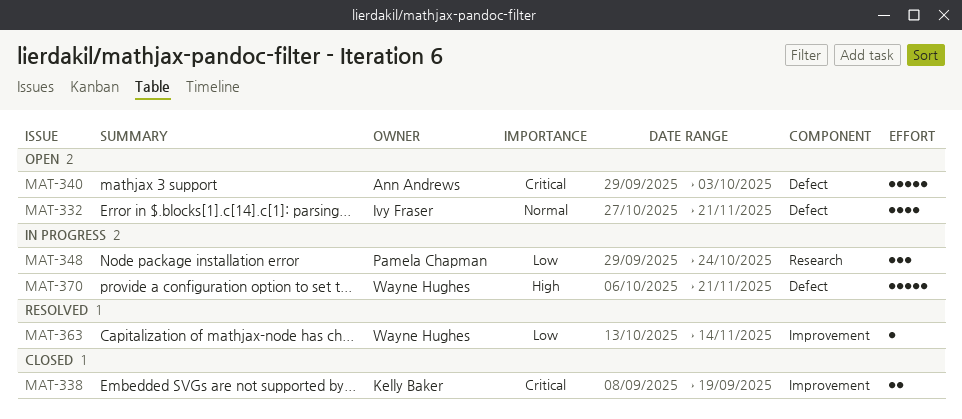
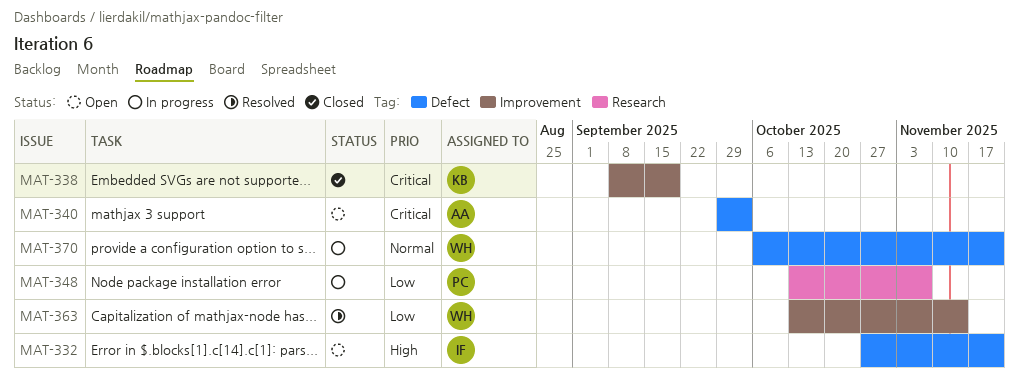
MAT-332, priority: Normal -> High
MAT-348, start: Sep 29 -> Oct 13
MAT-348, due: Oct 24 -> Nov 7
MAT-370, priority: High -> Normal

